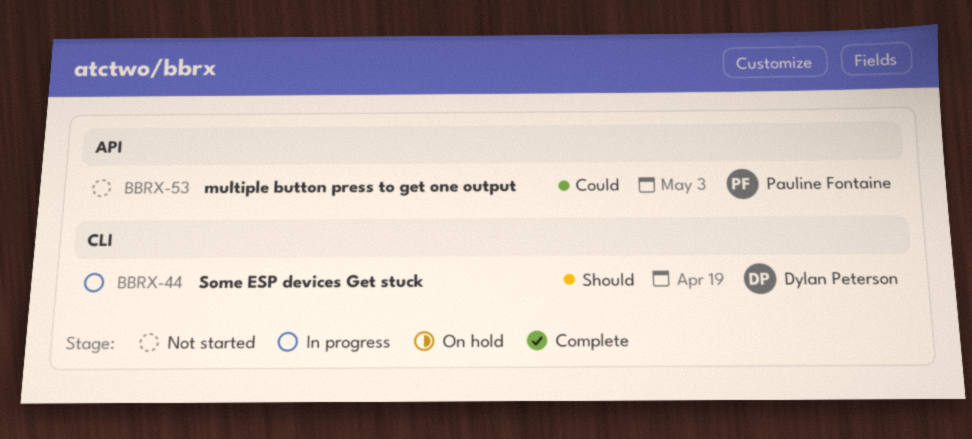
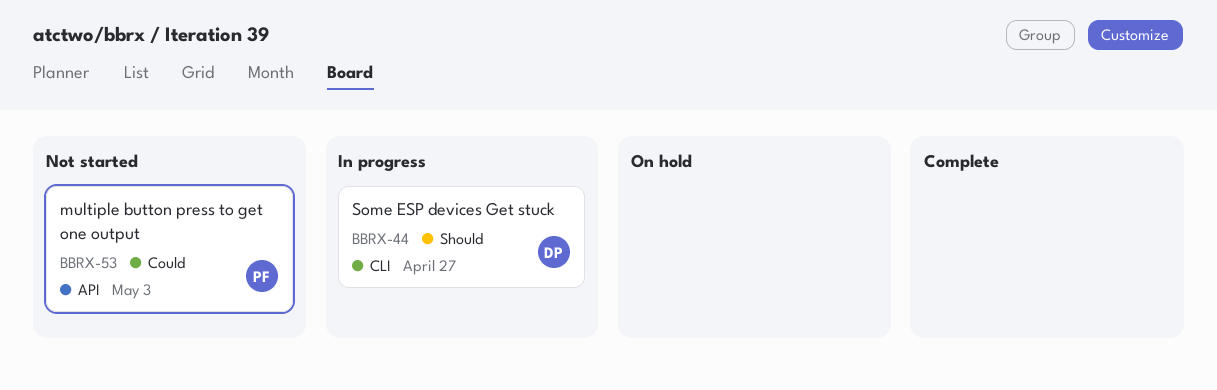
BBRX-44, due: Apr 19 -> Apr 27

